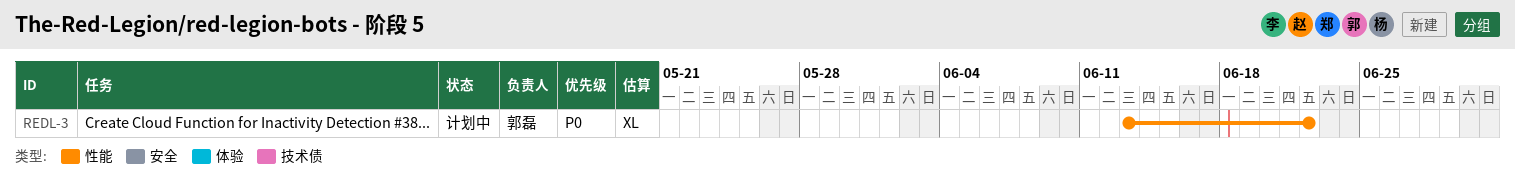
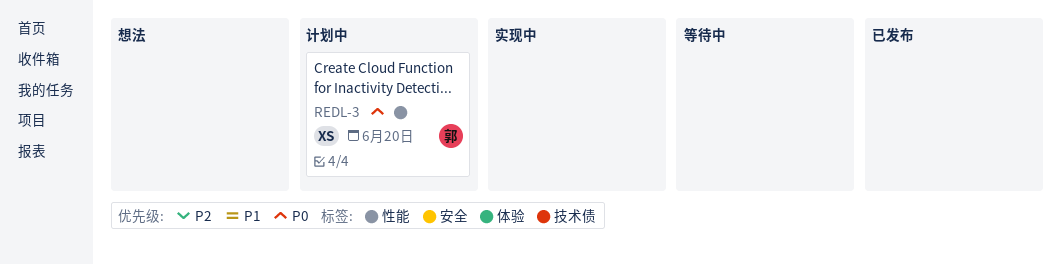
REDL-3, estimate: XL -> XS
REDL-3, due: Jun 22 -> Jun 20

